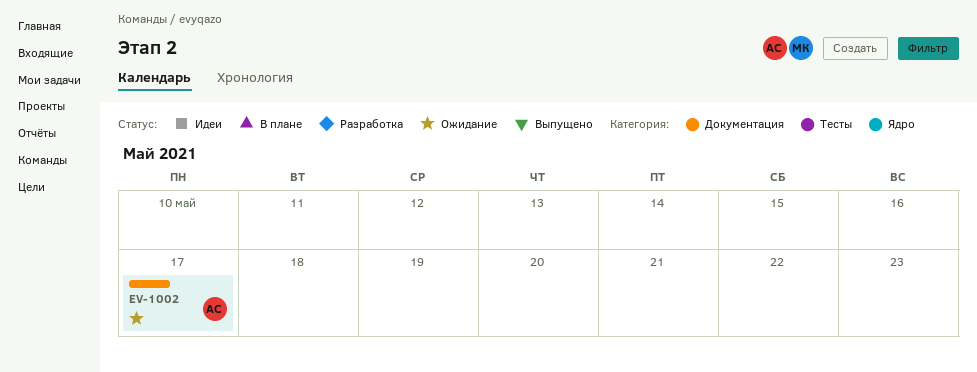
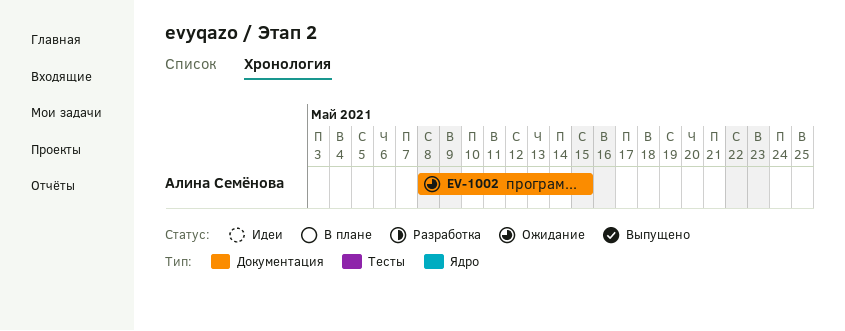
EV-1002, due: May 17 -> May 15

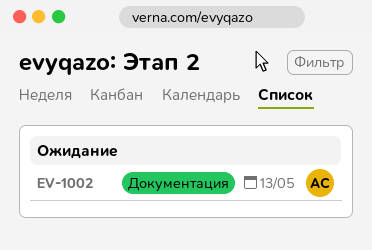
EV-1002, due: May 15 -> May 13

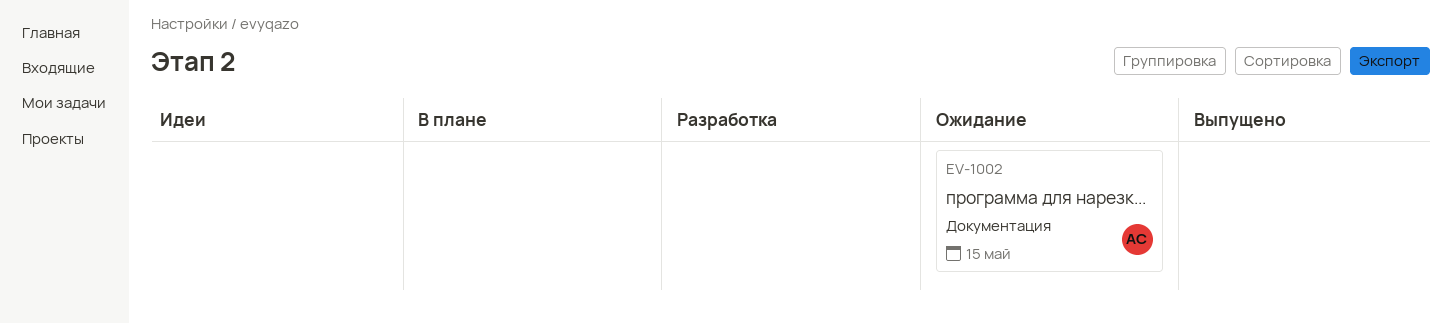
EV-1002, due: May 13 -> May 15

